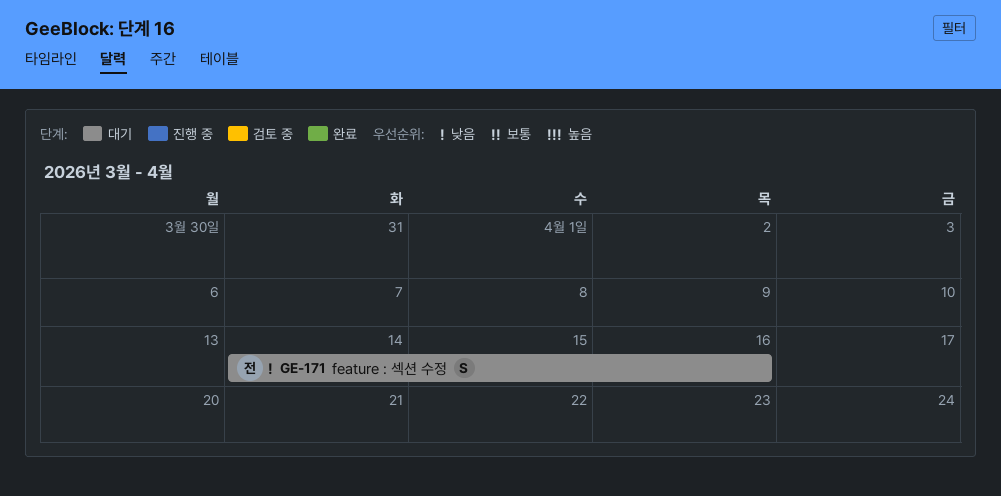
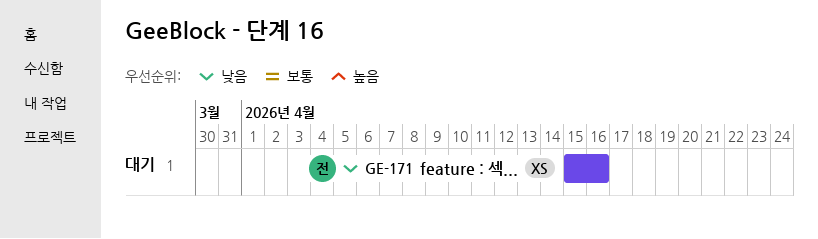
GE-171, estimate: S -> XS
GE-171, start: Apr 14 -> Apr 15

